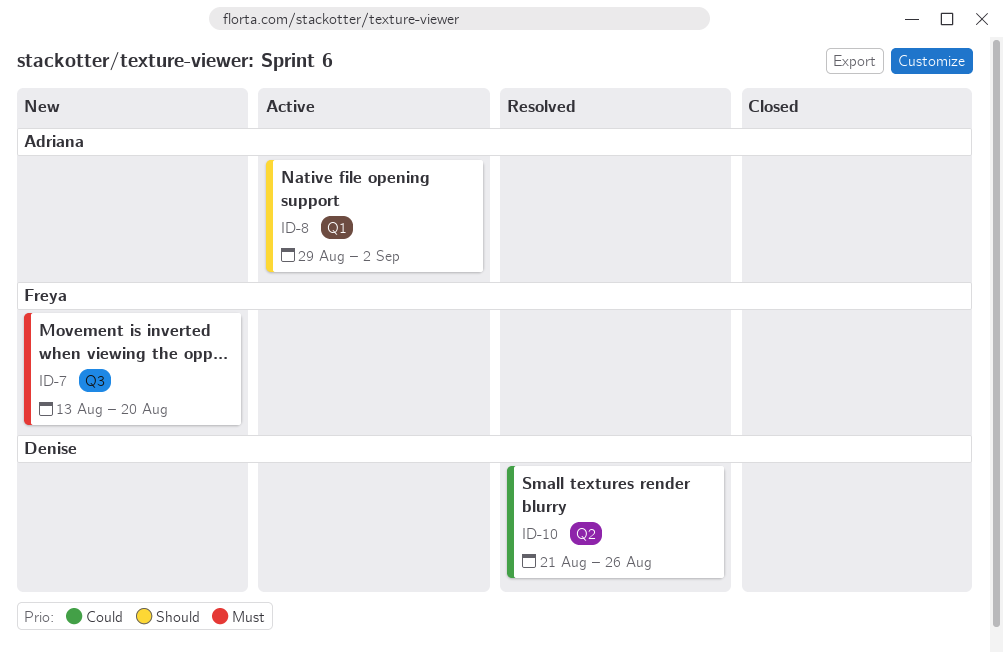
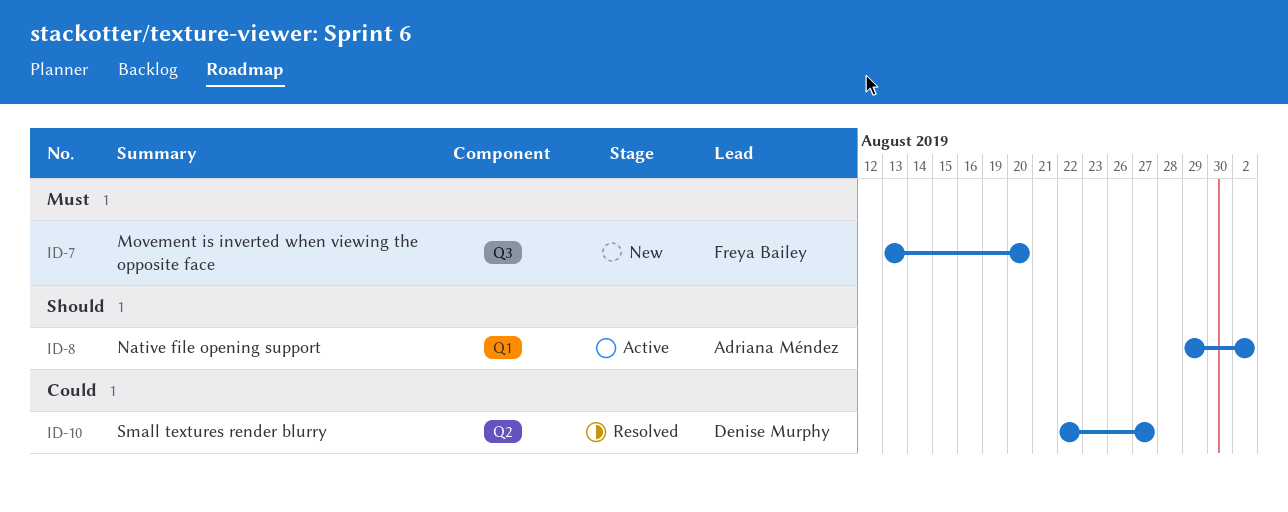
ID-10, start: Aug 21 -> Aug 22
ID-10, due: Aug 26 -> Aug 27

